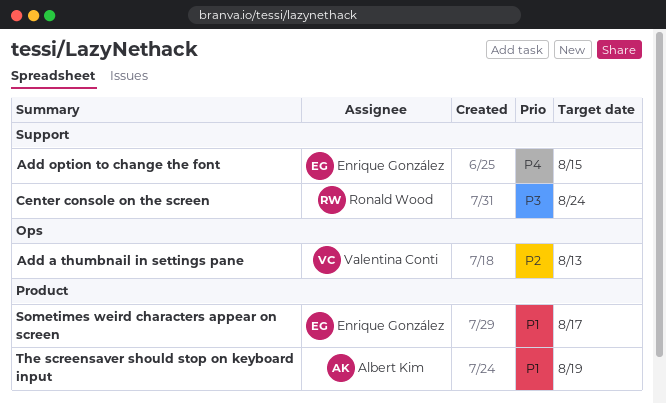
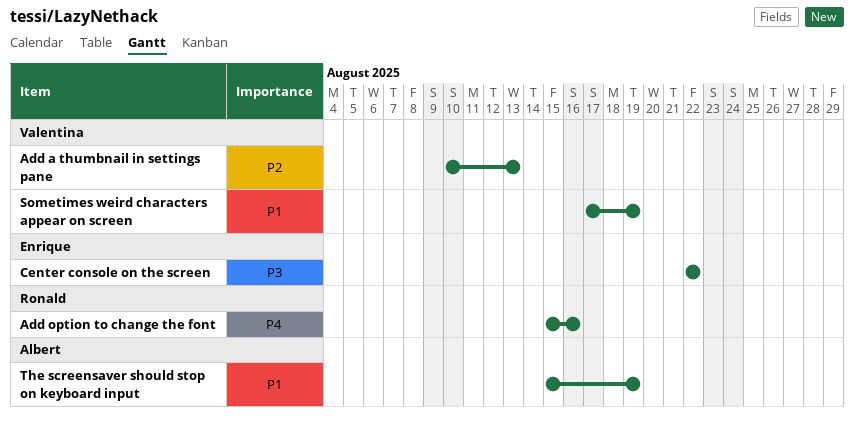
Add option to change the font, owner: Enrique González -> Ronald Wood
Add option to change the font, due: Aug 15 -> Aug 16
Center console on the screen, owner: Ronald Wood -> Enrique González
Center console on the screen, due: Aug 24 -> Aug 22
Sometimes weird characters appear on screen, owner: Enrique González -> Valentina Conti
Sometimes weird characters appear on screen, due: Aug 17 -> Aug 19

